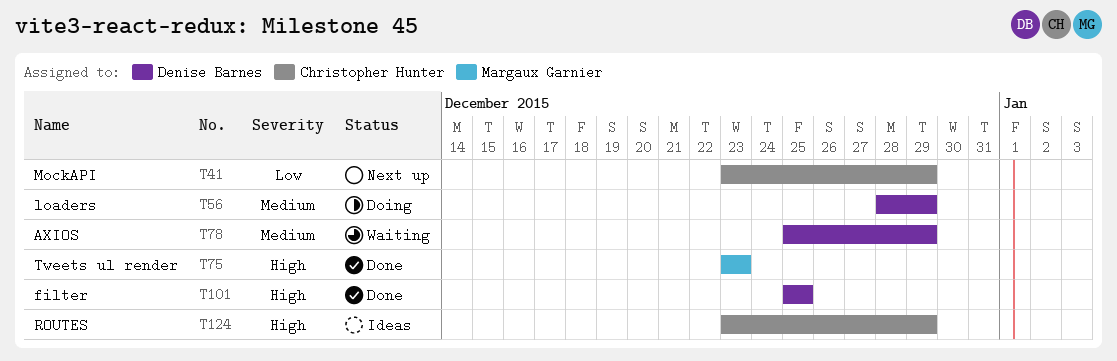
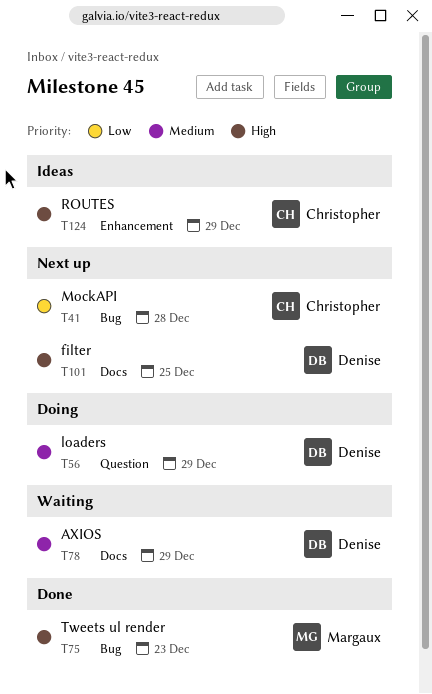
T41, due: Dec 29 -> Dec 28
T101, status: Done -> Next up

